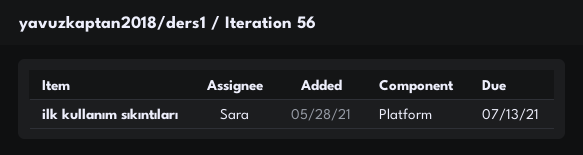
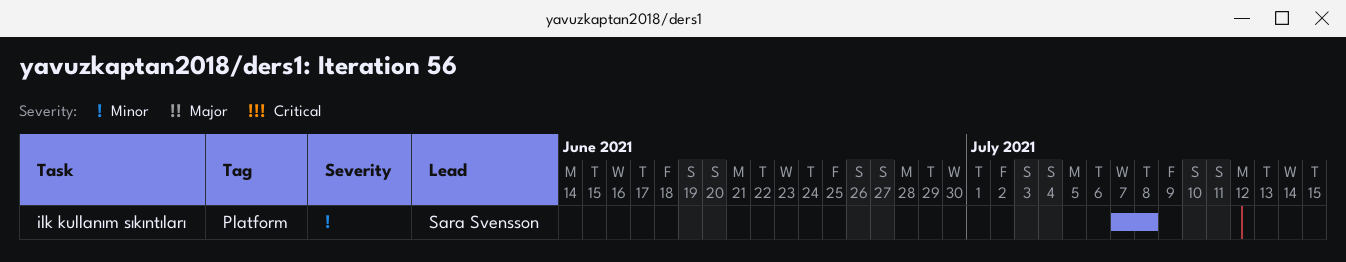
ilk kullanım sıkıntıları, due: Jul 13 -> Jul 8

